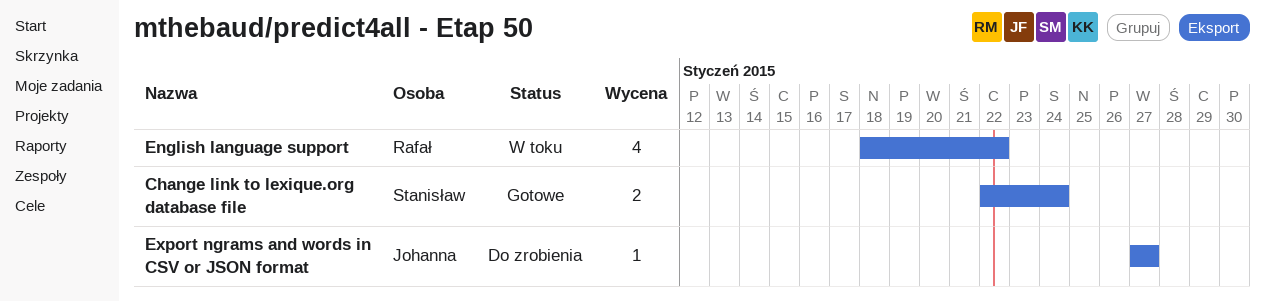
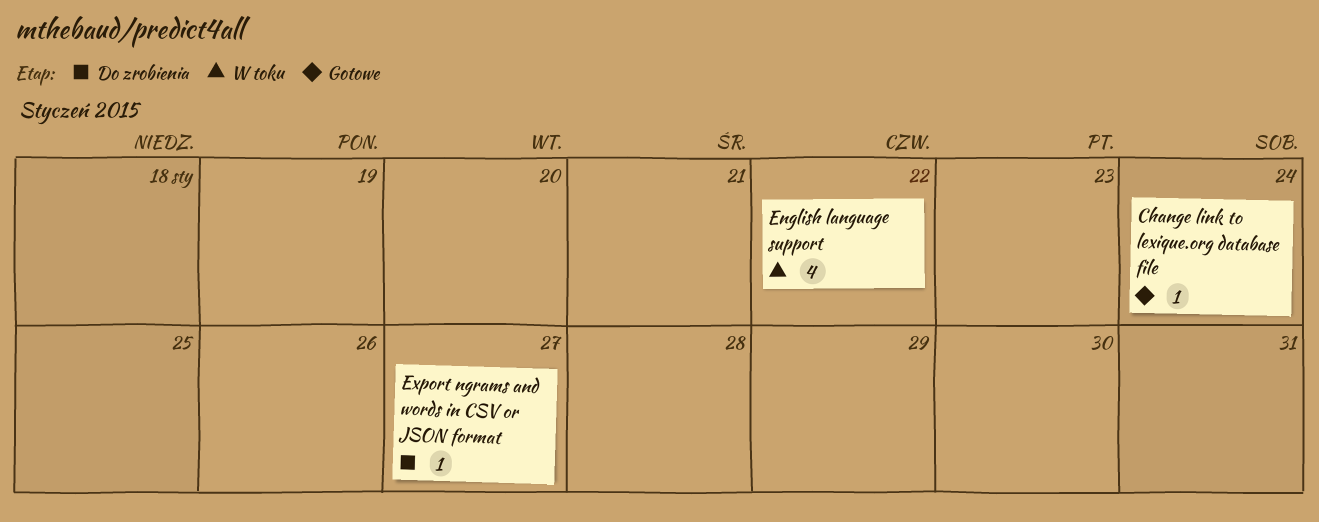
Change link to lexique.org database file, estimate: 2 -> 1

